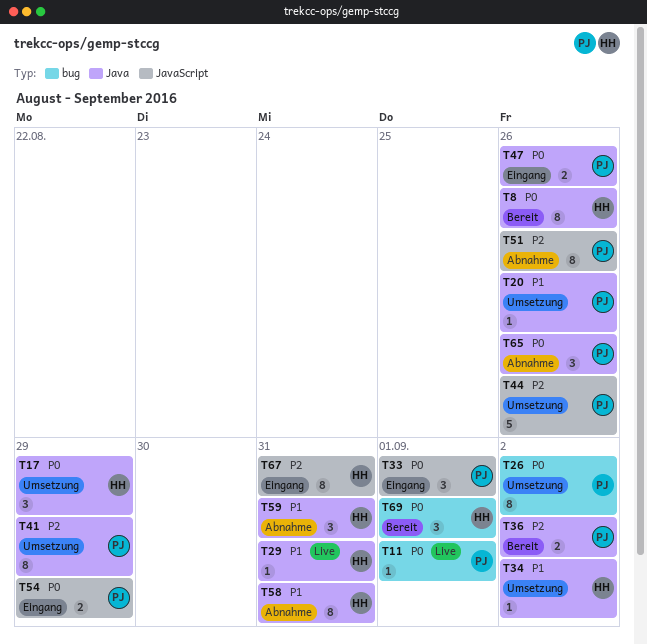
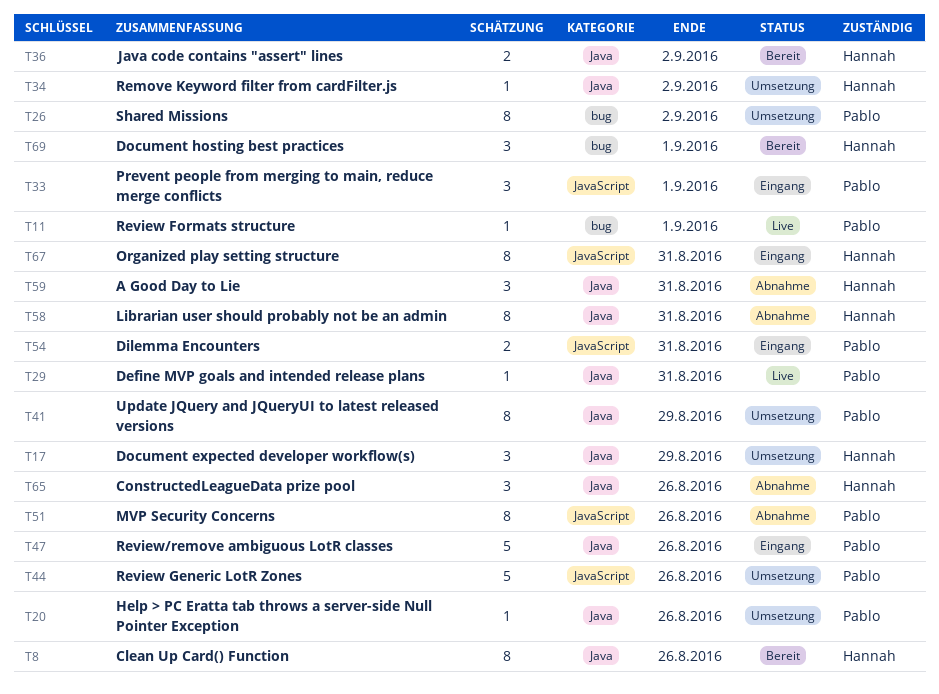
T29, owner: Hannah -> Pablo
T36, owner: Pablo -> Hannah
T47, estimate: 2 -> 5
T54, due: Aug 29 -> Aug 31
T65, owner: Pablo -> Hannah

